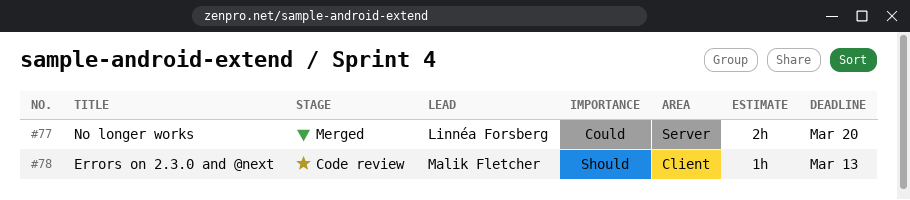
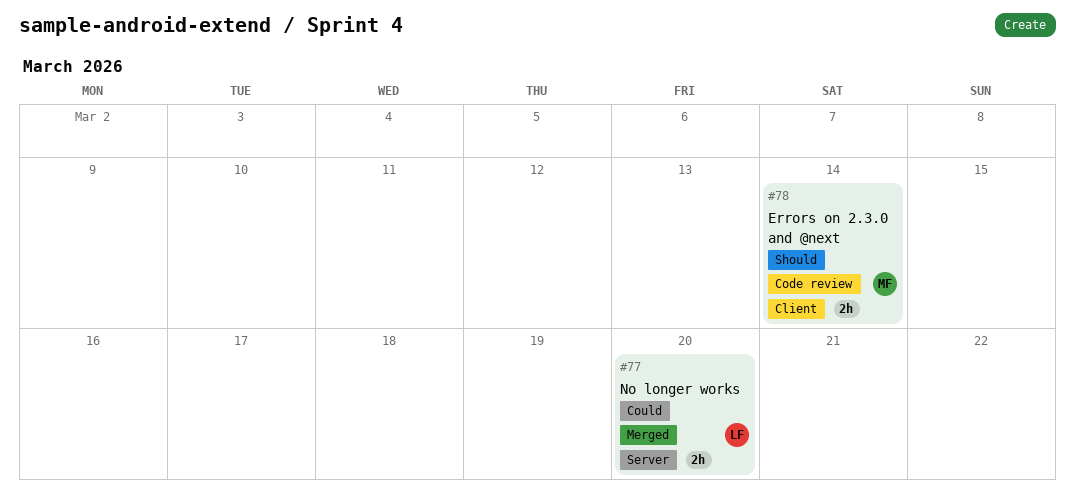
#78, estimate: 1h -> 2h
#78, due: Mar 13 -> Mar 14

